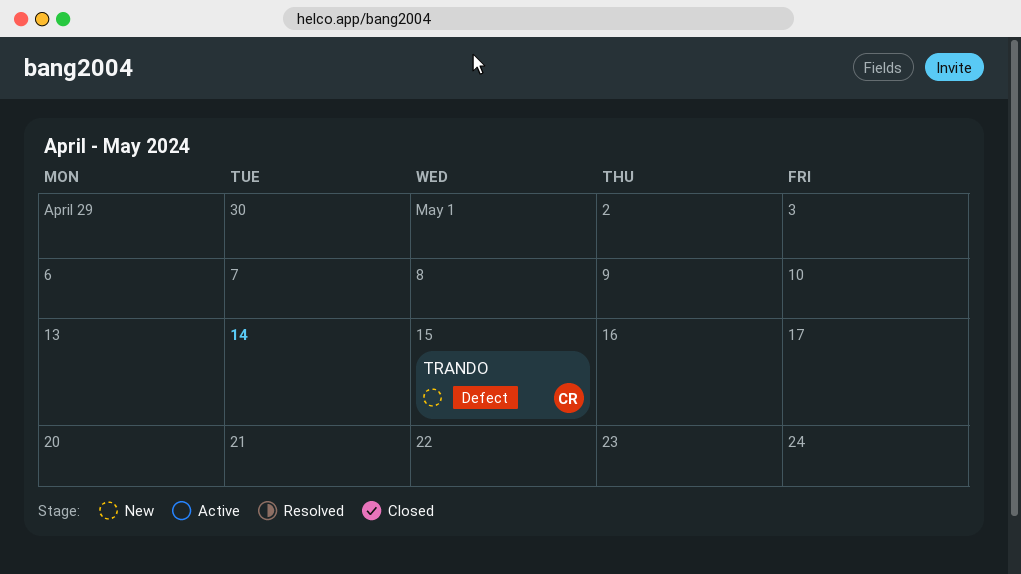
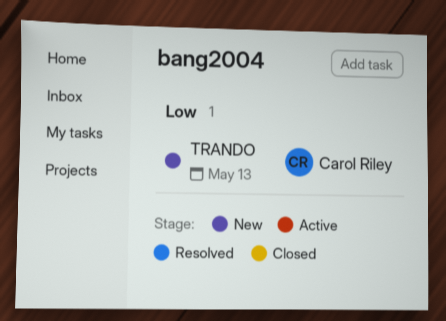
TRANDO, due: May 15 -> May 13

